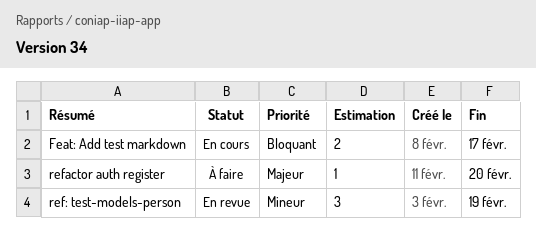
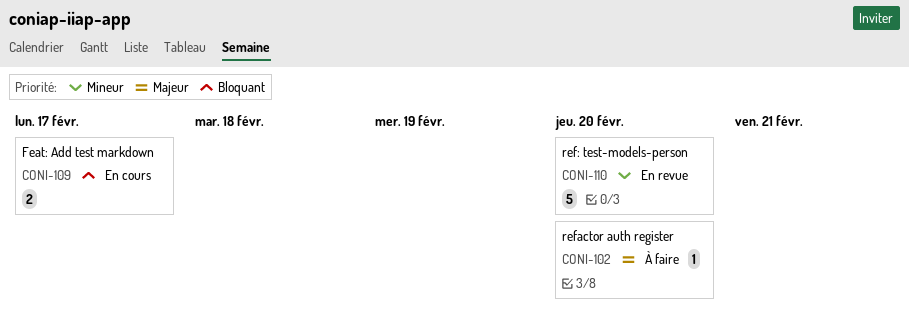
ref: test-models-person, estimate: 3 -> 5
ref: test-models-person, due: Feb 19 -> Feb 20

